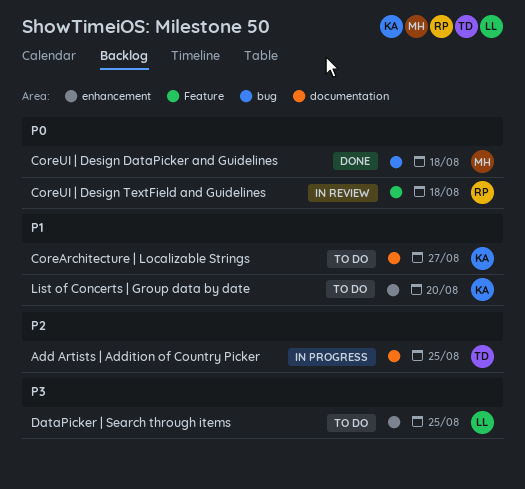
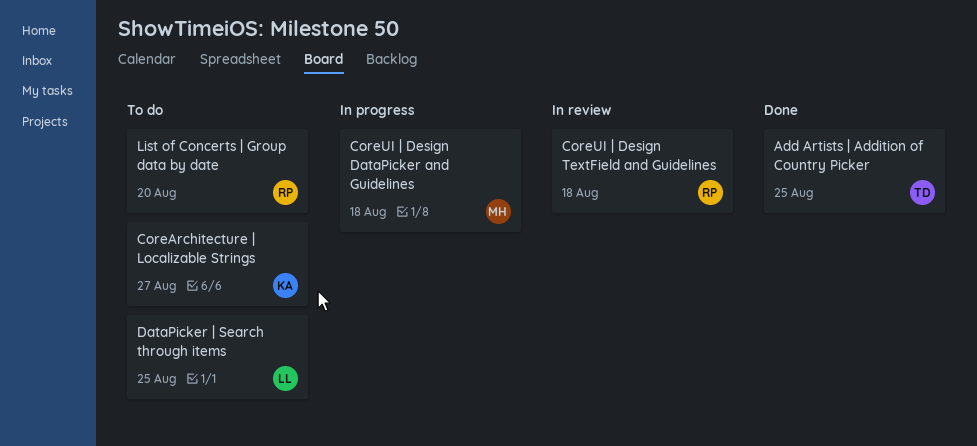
Add Artists | Addition of Country Picker, status: In progress -> Done
CoreUI | Design DataPicker and Guidelines, status: Done -> In progress
List of Concerts | Group data by date, owner: KA -> RP

